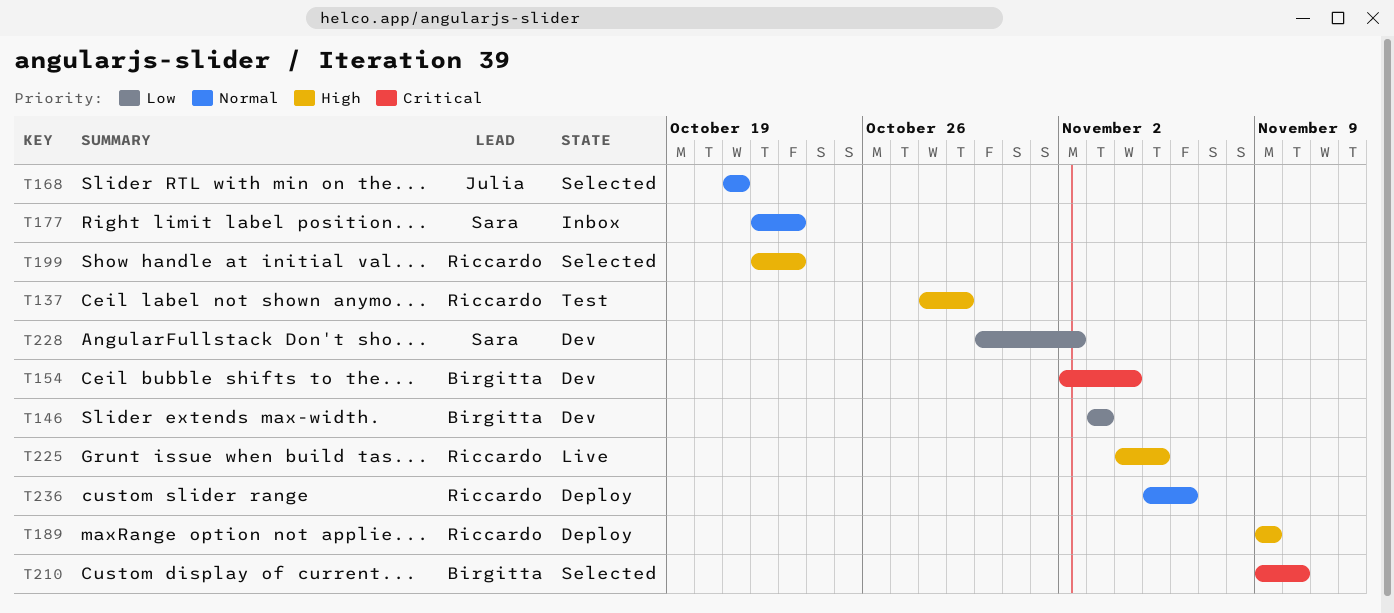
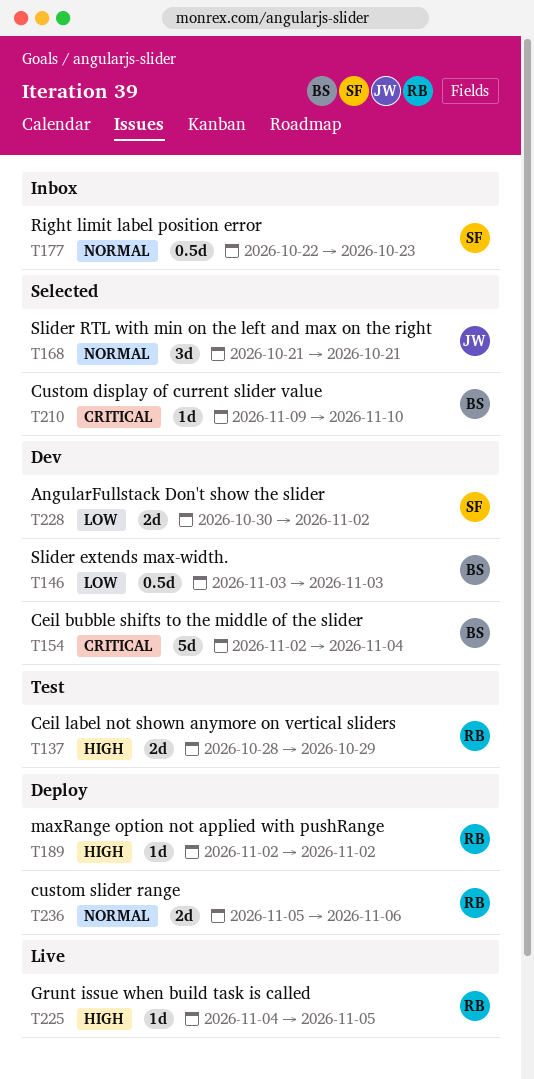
T189, start: Nov 9 -> Nov 2
T189, due: Nov 9 -> Nov 2
T199: present -> none

